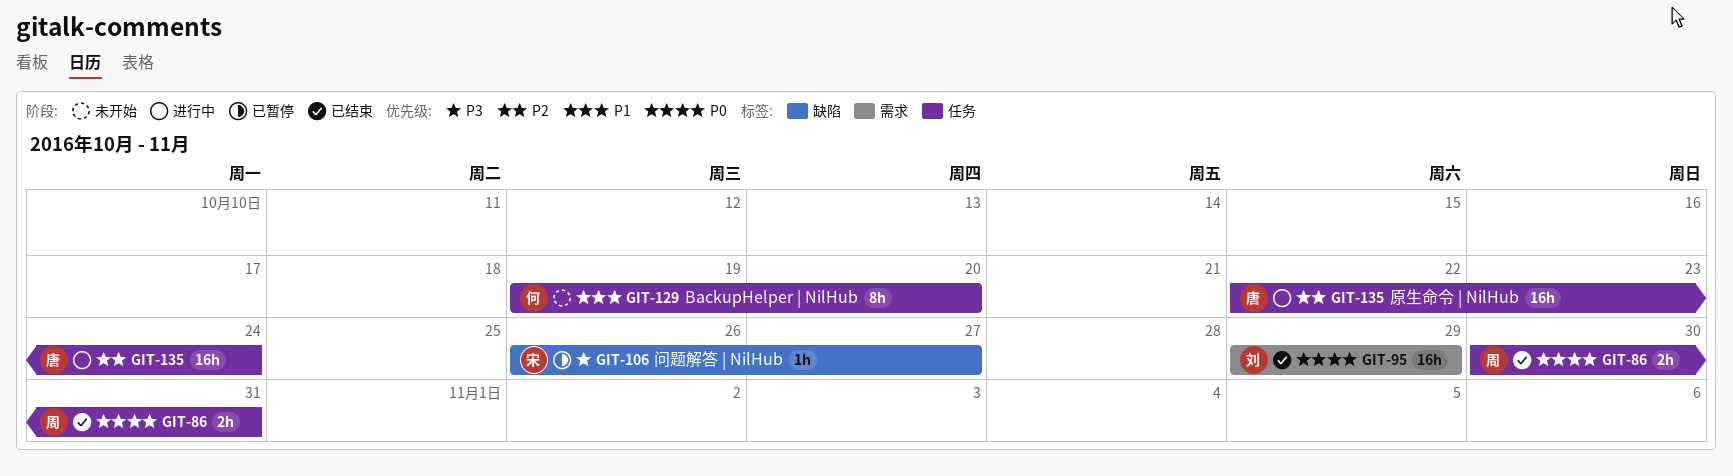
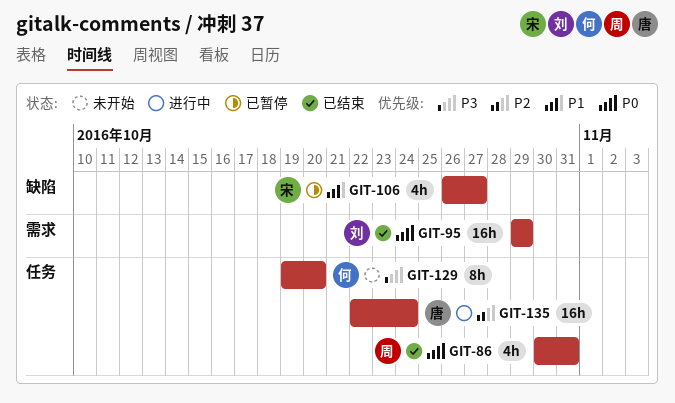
GIT-86, estimate: 2h -> 4h
GIT-106, priority: P3 -> P1
GIT-106, estimate: 1h -> 4h
GIT-129, priority: P1 -> P3

